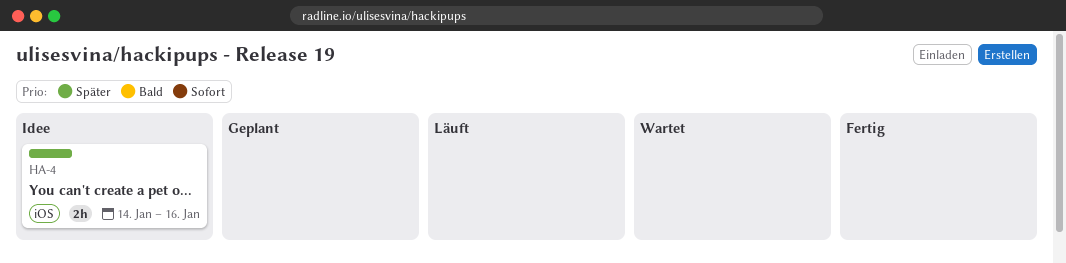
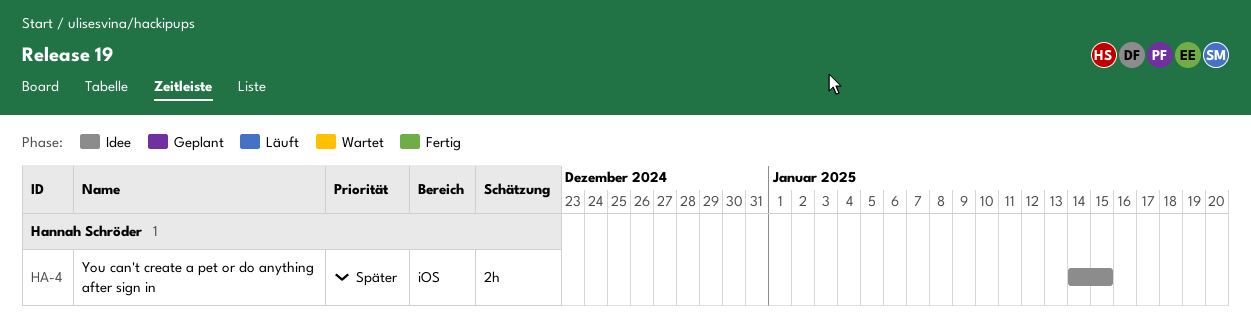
HA-4, due: Jan 16 -> Jan 15

